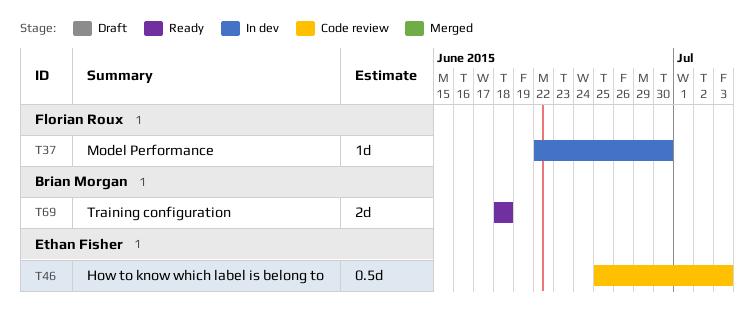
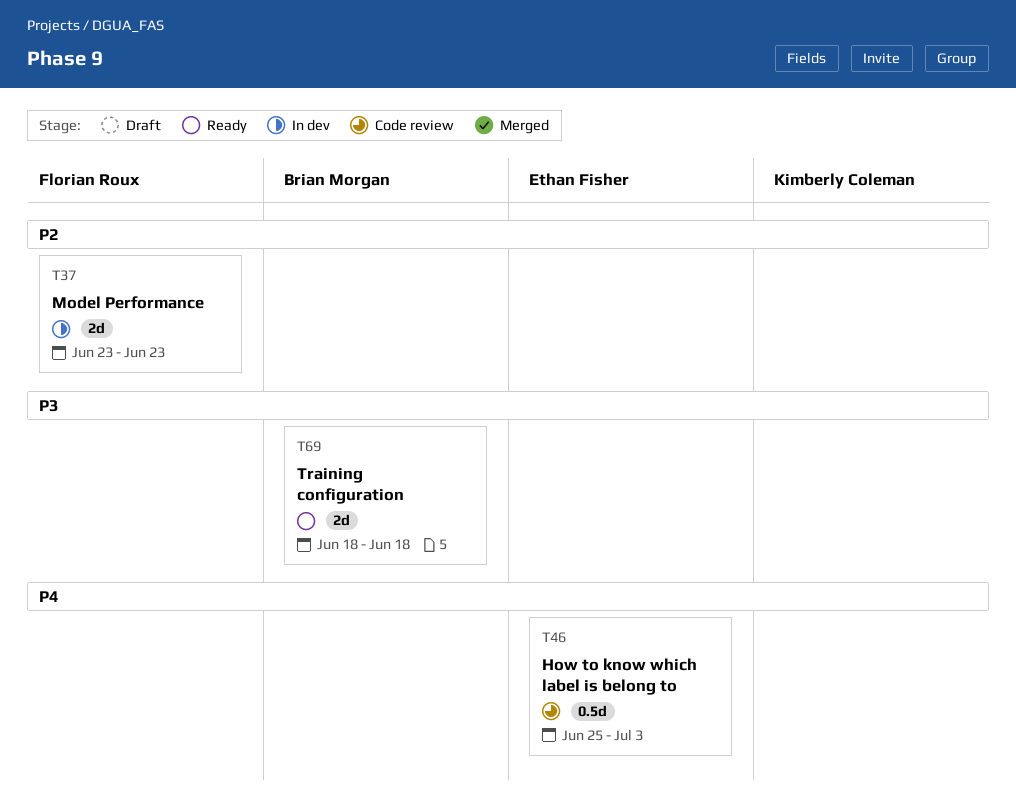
T37, estimate: 1d -> 2d
T37, start: Jun 22 -> Jun 23
T37, due: Jun 30 -> Jun 23

